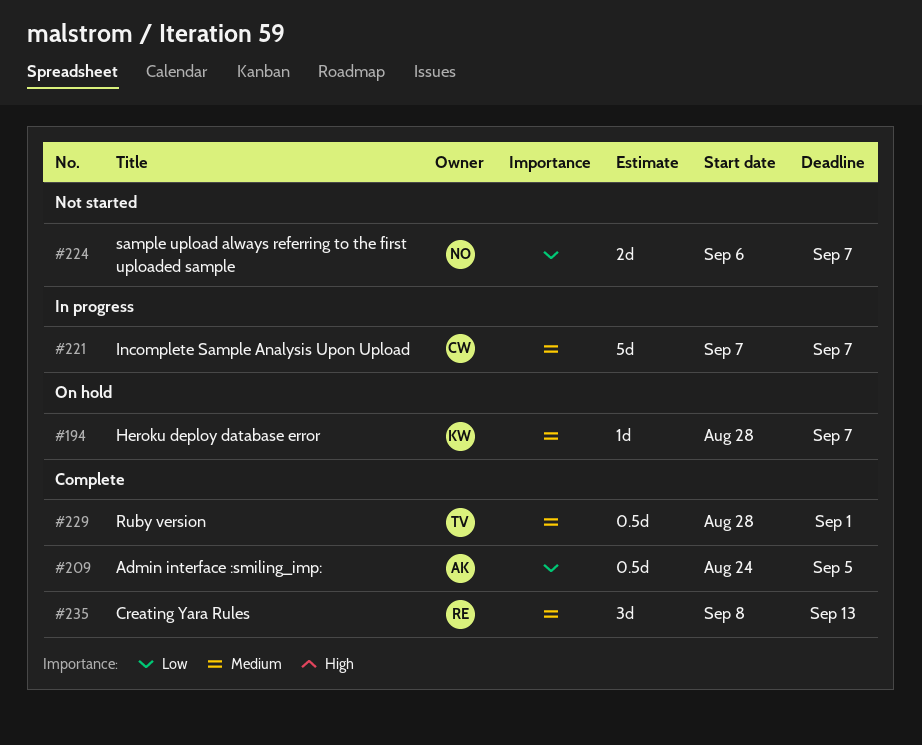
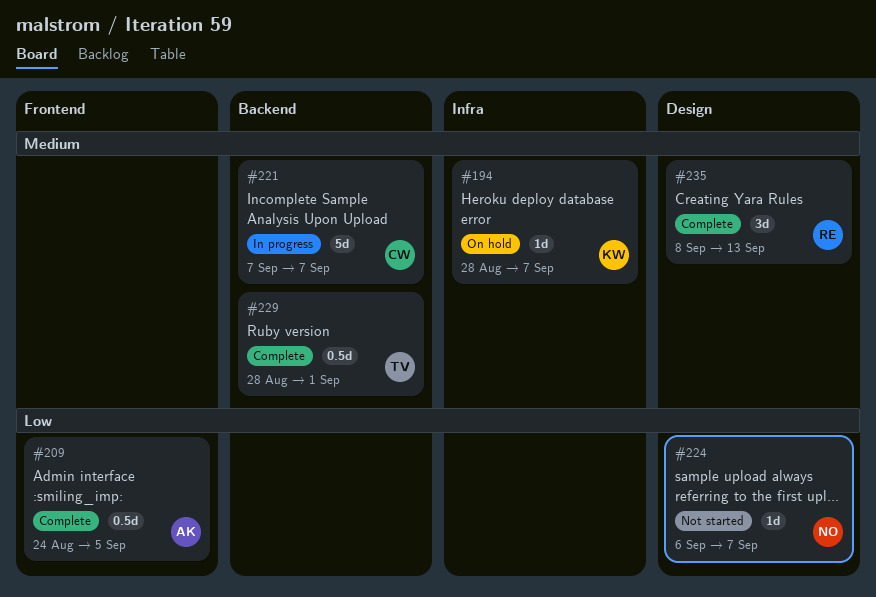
#224, estimate: 2d -> 1d

